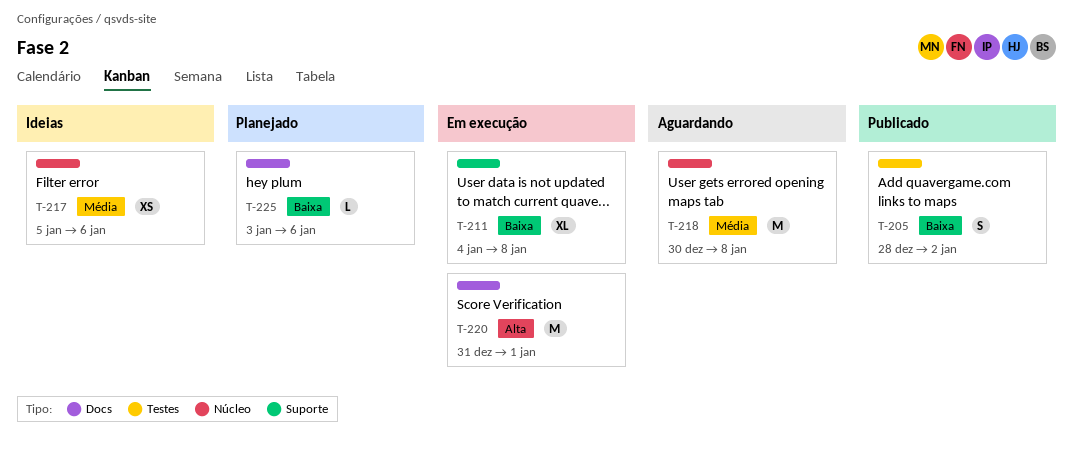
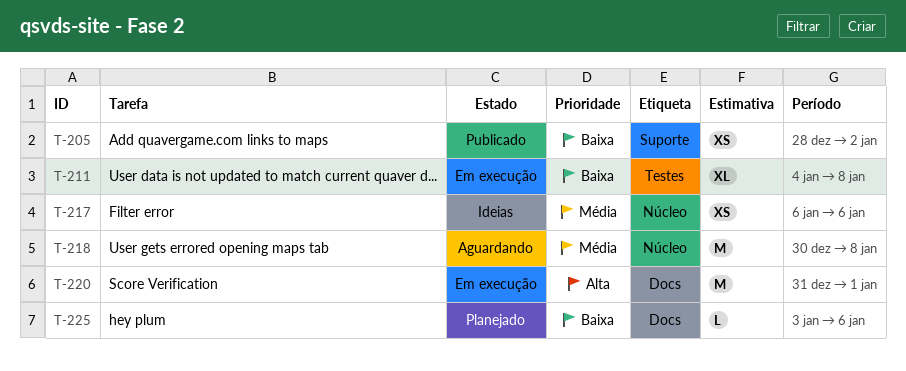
T-205, label: Testes -> Suporte
T-205, estimate: S -> XS
T-211, label: Suporte -> Testes
T-217, start: Jan 5 -> Jan 6

